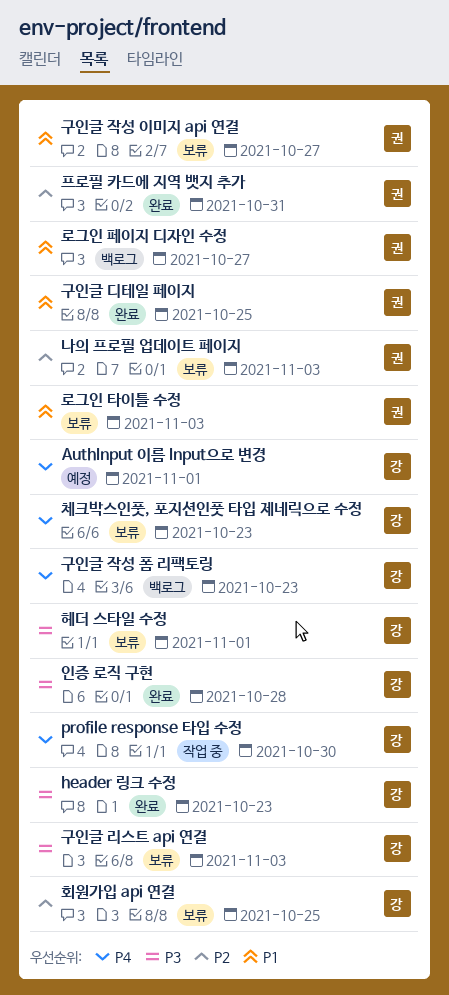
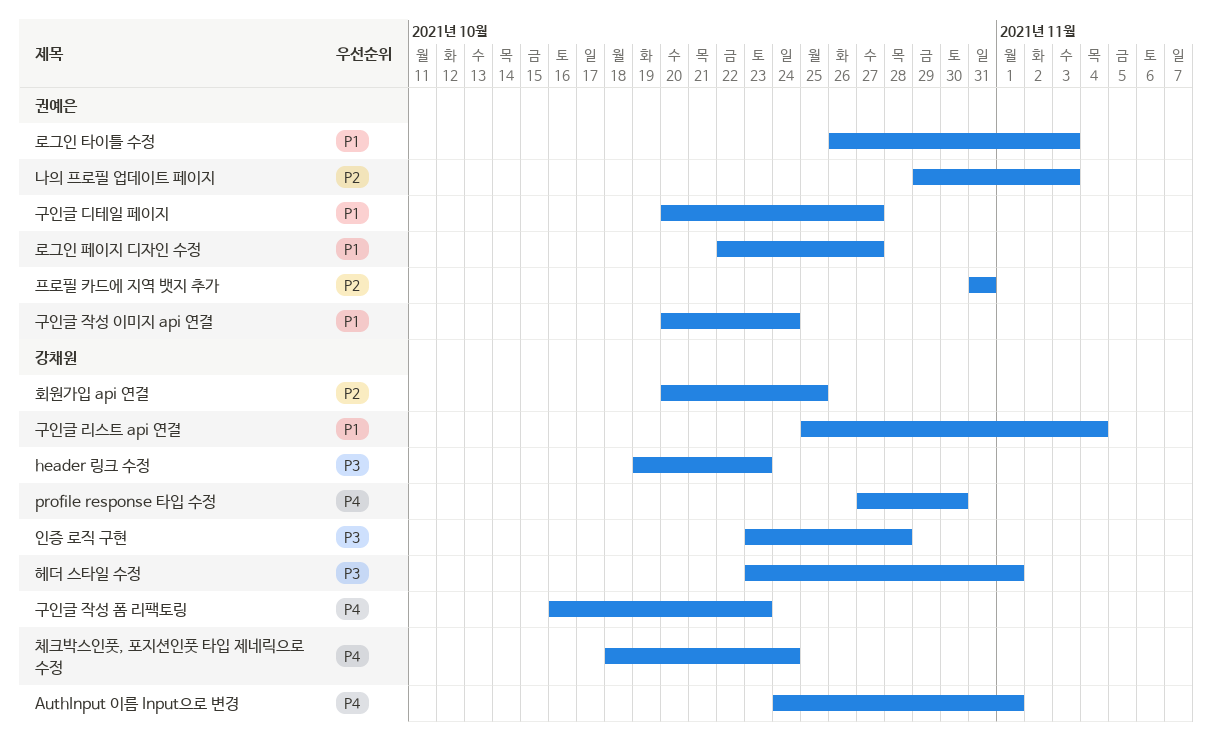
구인글 디테일 페이지, due: Oct 25 -> Oct 27
구인글 리스트 api 연결, priority: P3 -> P1
구인글 리스트 api 연결, due: Nov 3 -> Nov 4
구인글 작성 이미지 api 연결, due: Oct 27 -> Oct 24
체크박스인풋, 포지션인풋 타입 제네릭으로 수정, due: Oct 23 -> Oct 24

